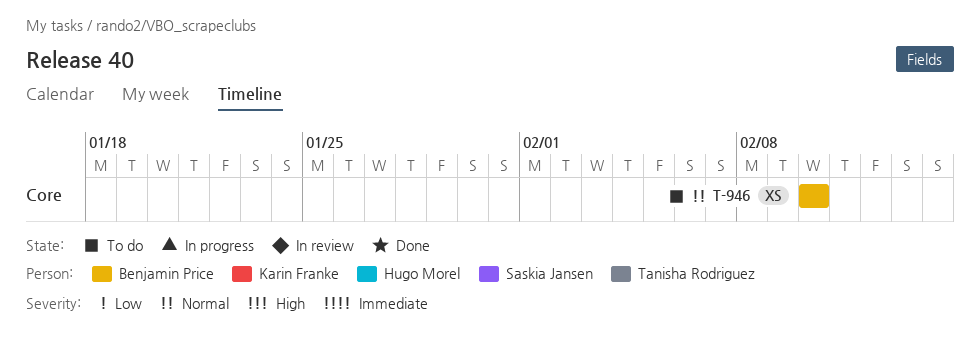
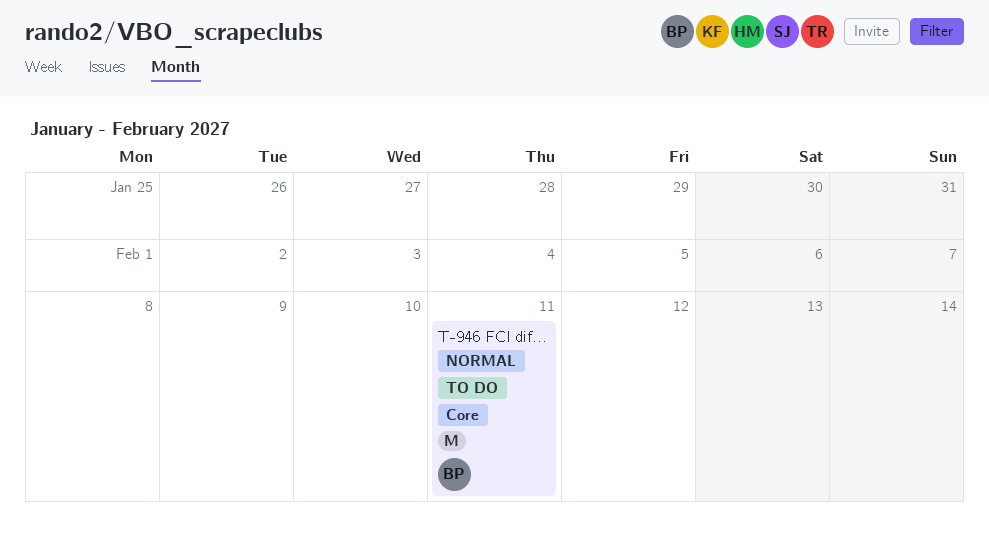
T-946, estimate: XS -> M
T-946, due: Feb 10 -> Feb 11

